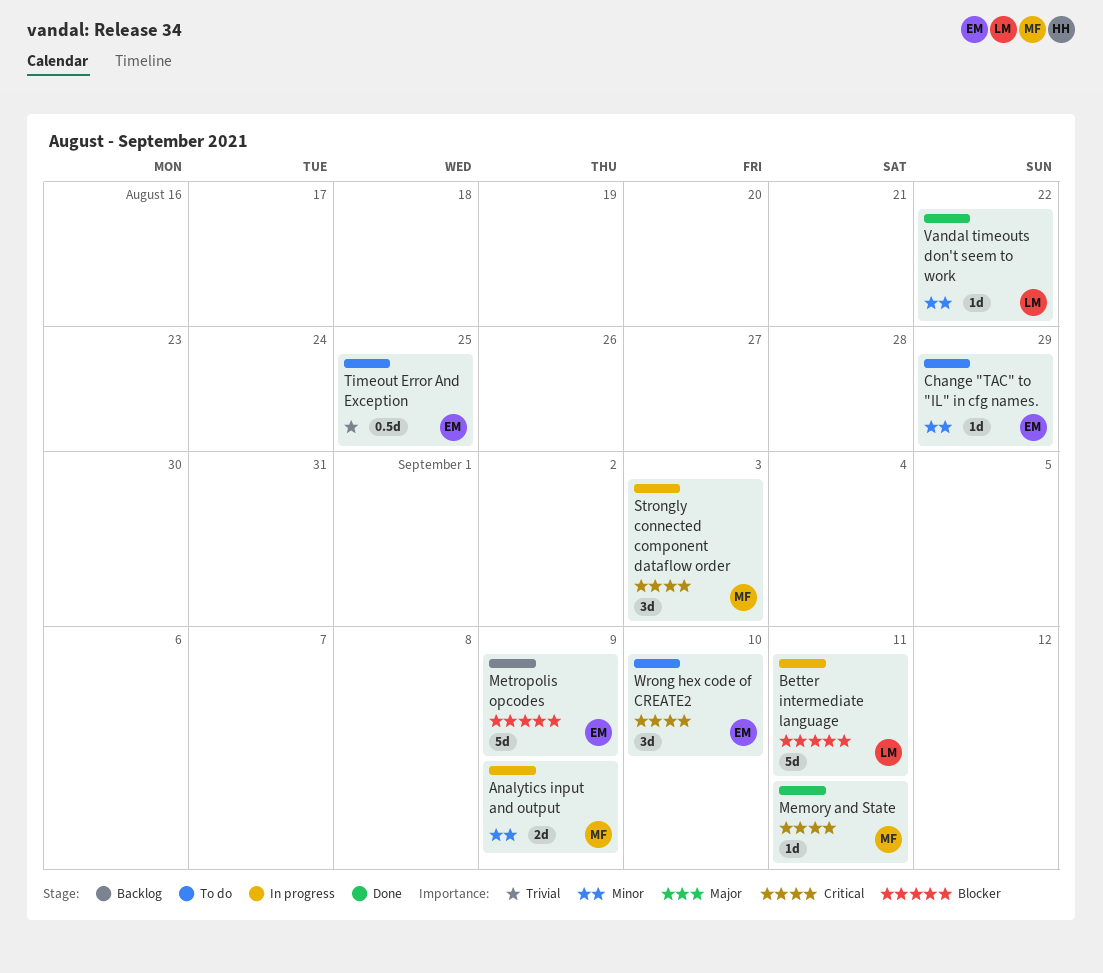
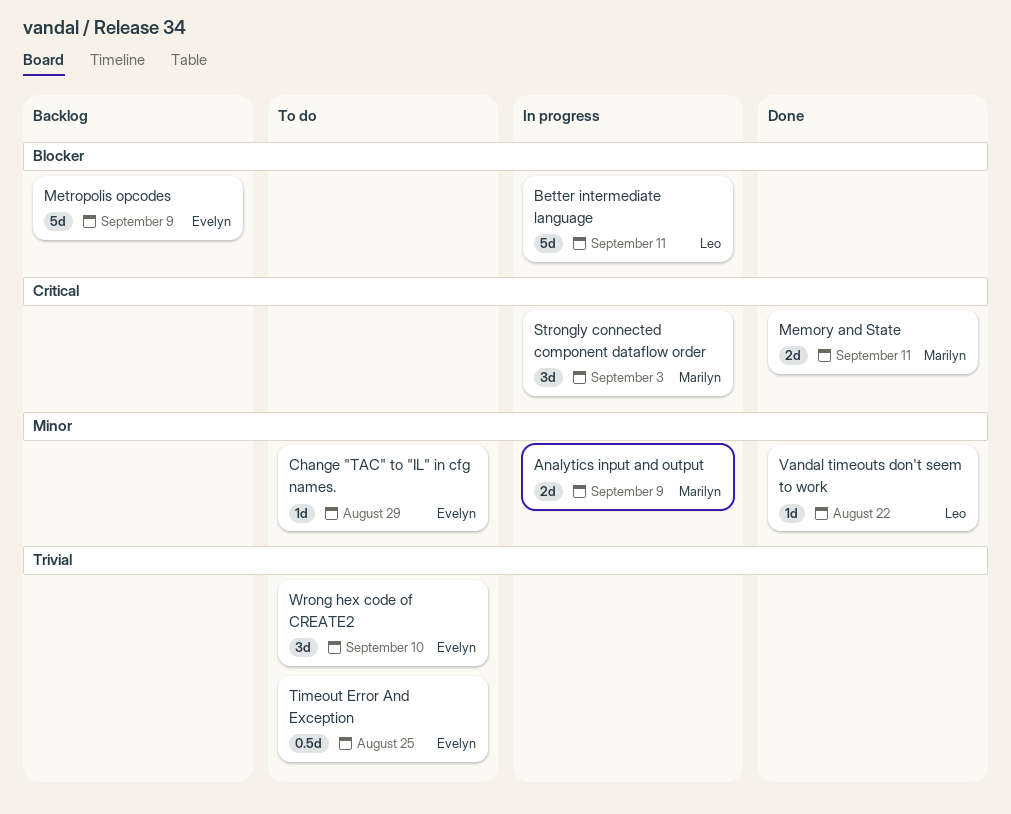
Memory and State, estimate: 1d -> 2d
Wrong hex code of CREATE2, priority: Critical -> Trivial

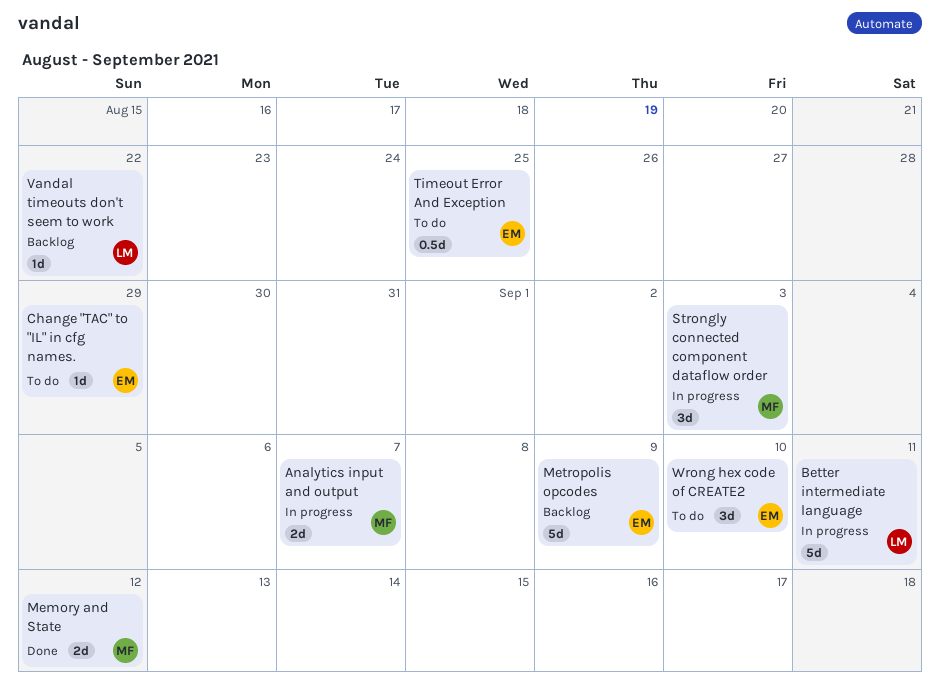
Analytics input and output, due: Sep 9 -> Sep 7
Memory and State, due: Sep 11 -> Sep 12
Vandal timeouts don't seem to work, status: Done -> Backlog

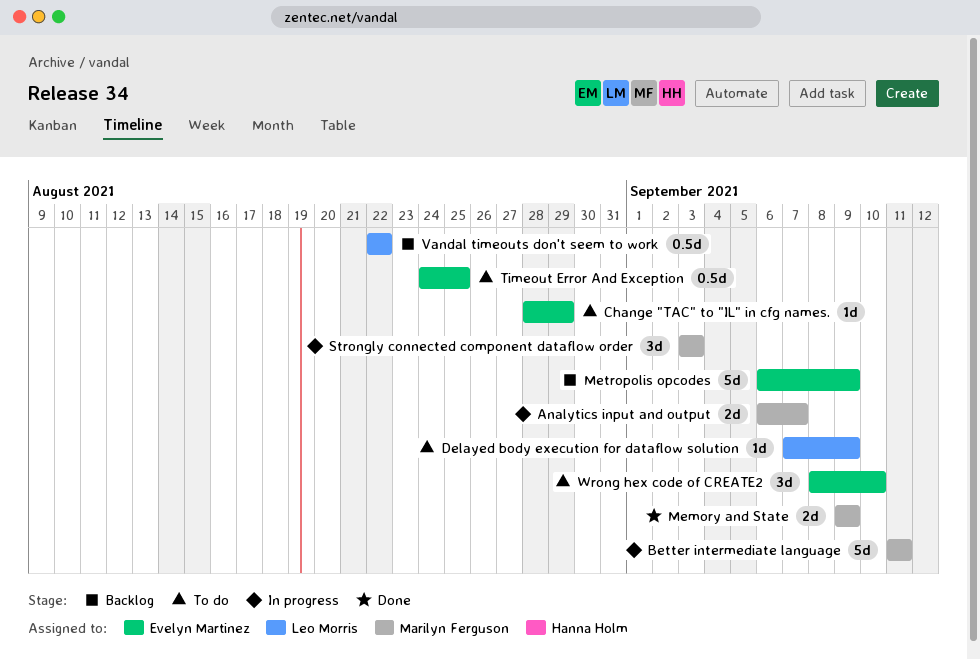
Better intermediate language, owner: Leo Morris -> Marilyn Ferguson
Delayed body execution for dataflow solution: none -> present
Memory and State, due: Sep 12 -> Sep 9
Vandal timeouts don't seem to work, estimate: 1d -> 0.5d

